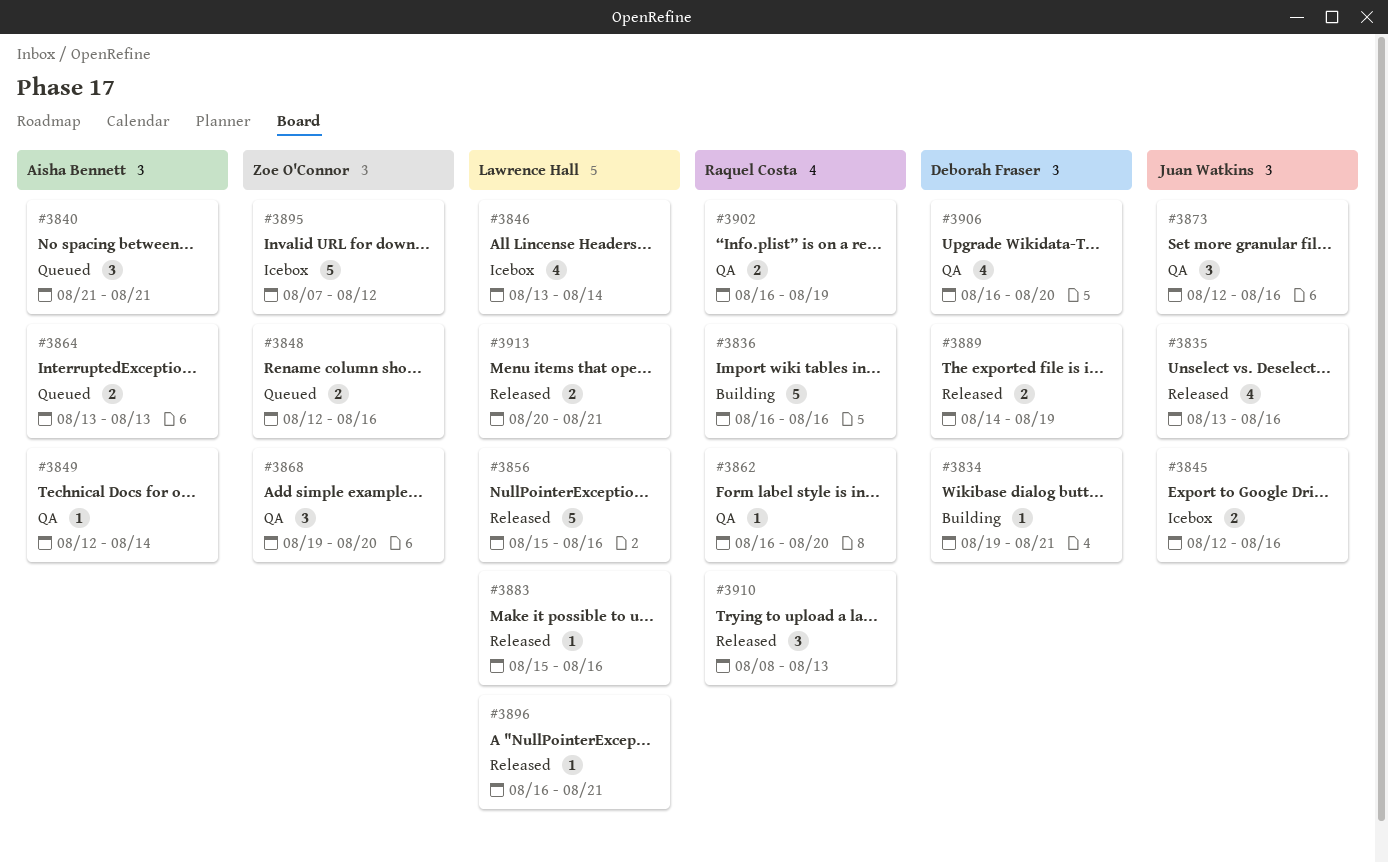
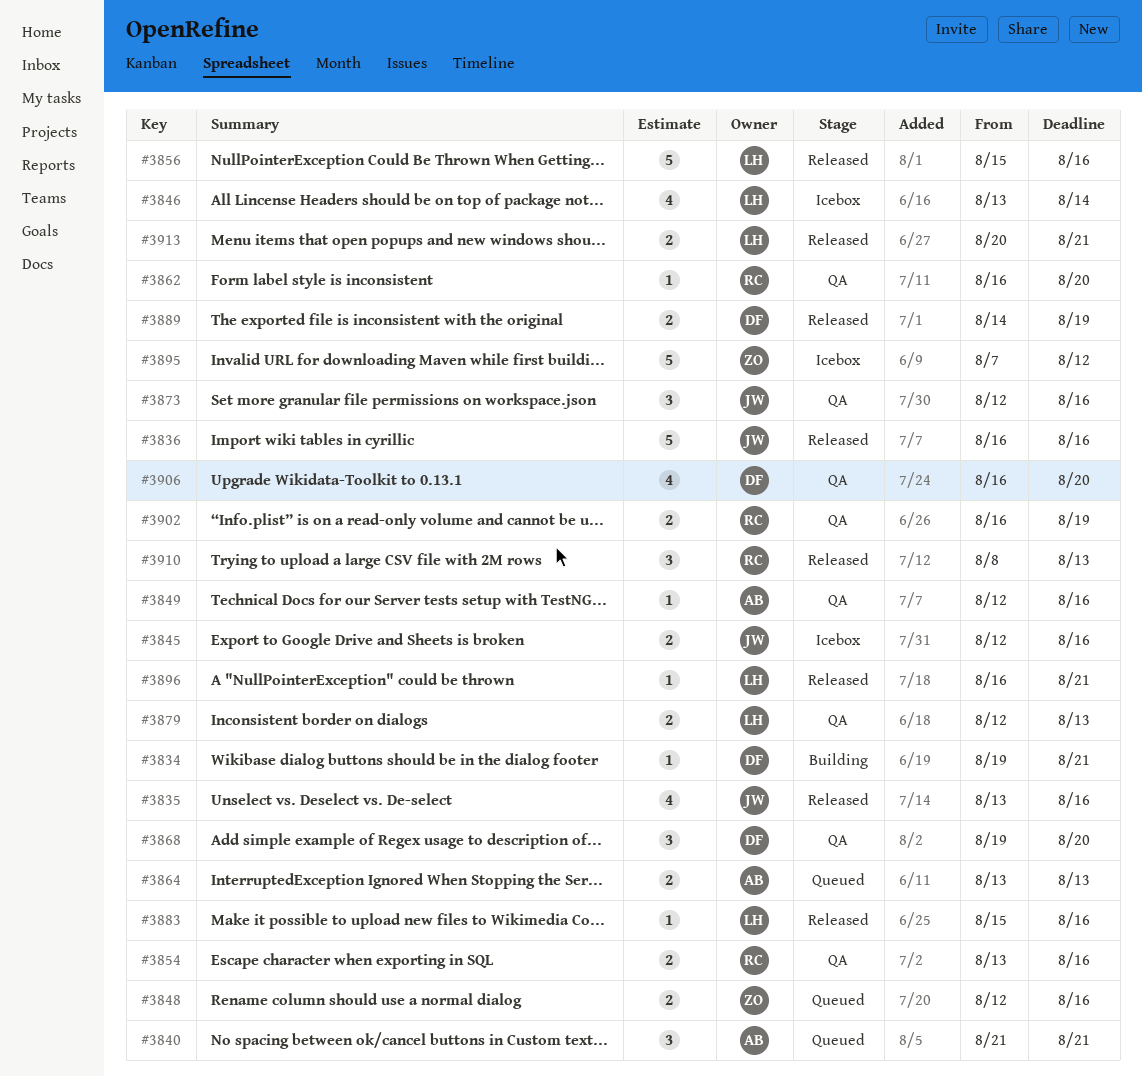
#3836, status: Building -> Released
#3836, owner: Raquel Costa -> Juan Watkins
#3849, due: Aug 14 -> Aug 16
#3854: none -> present
#3868, owner: Zoe O'Connor -> Deborah Fraser
#3879: none -> present

